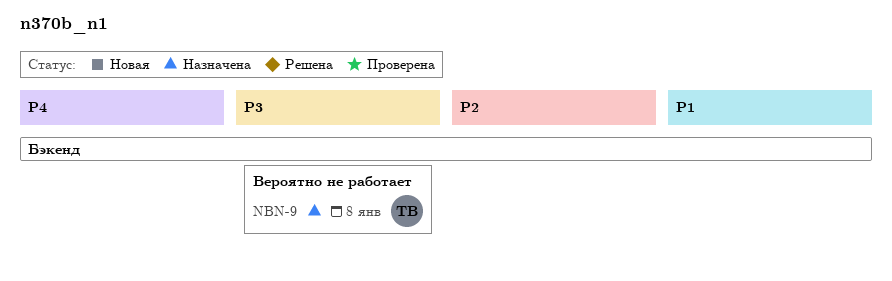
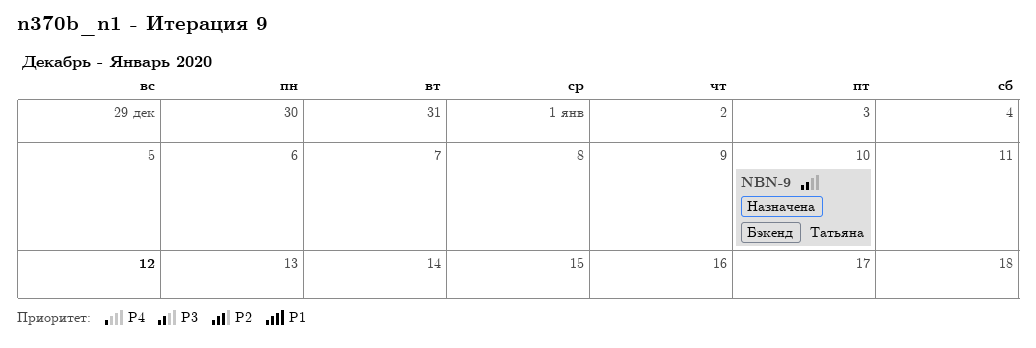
NBN-9, due: Jan 8 -> Jan 10

